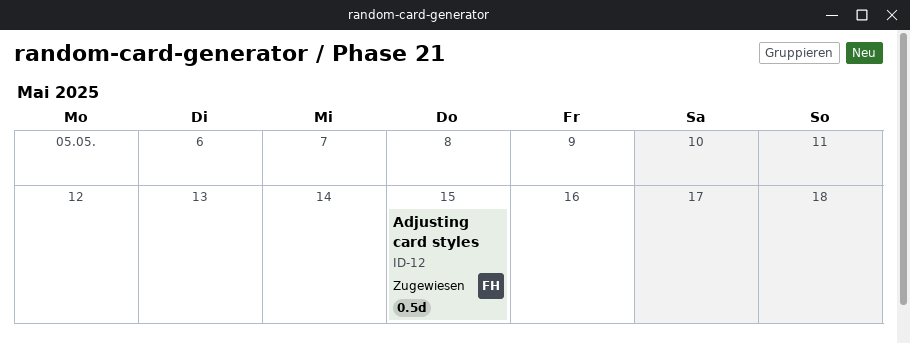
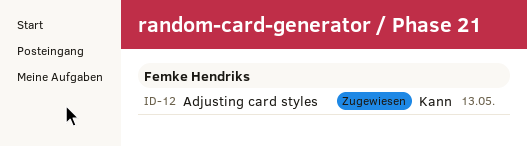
ID-12, due: May 15 -> May 13

